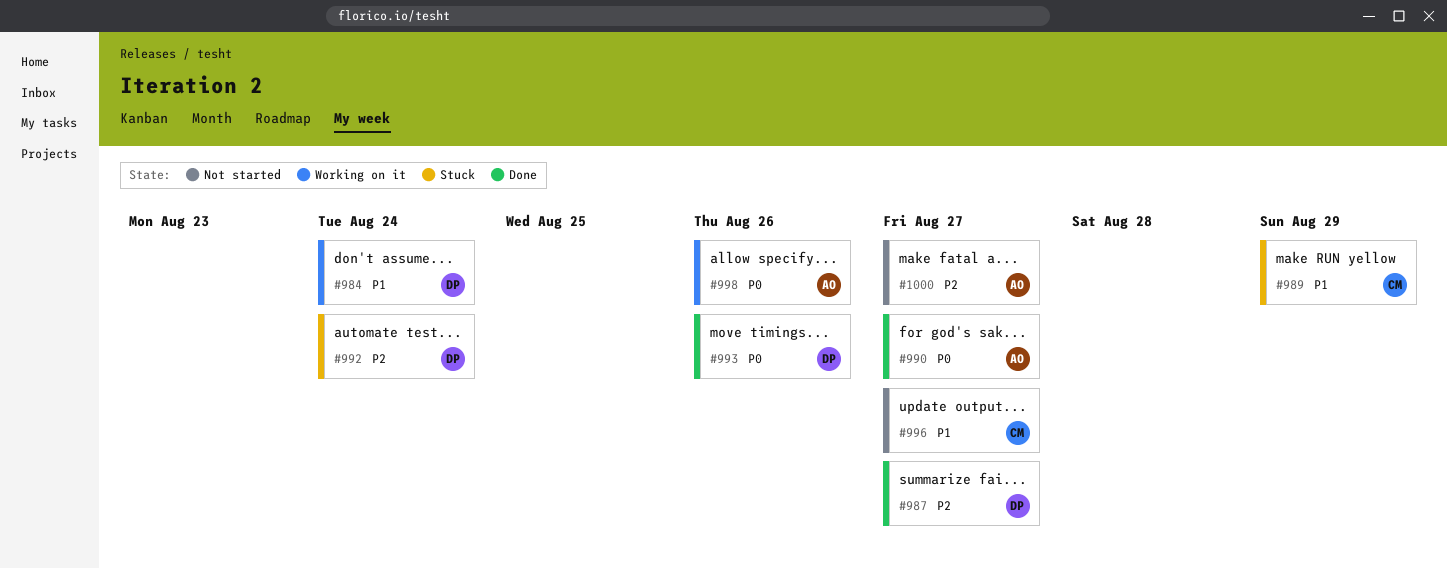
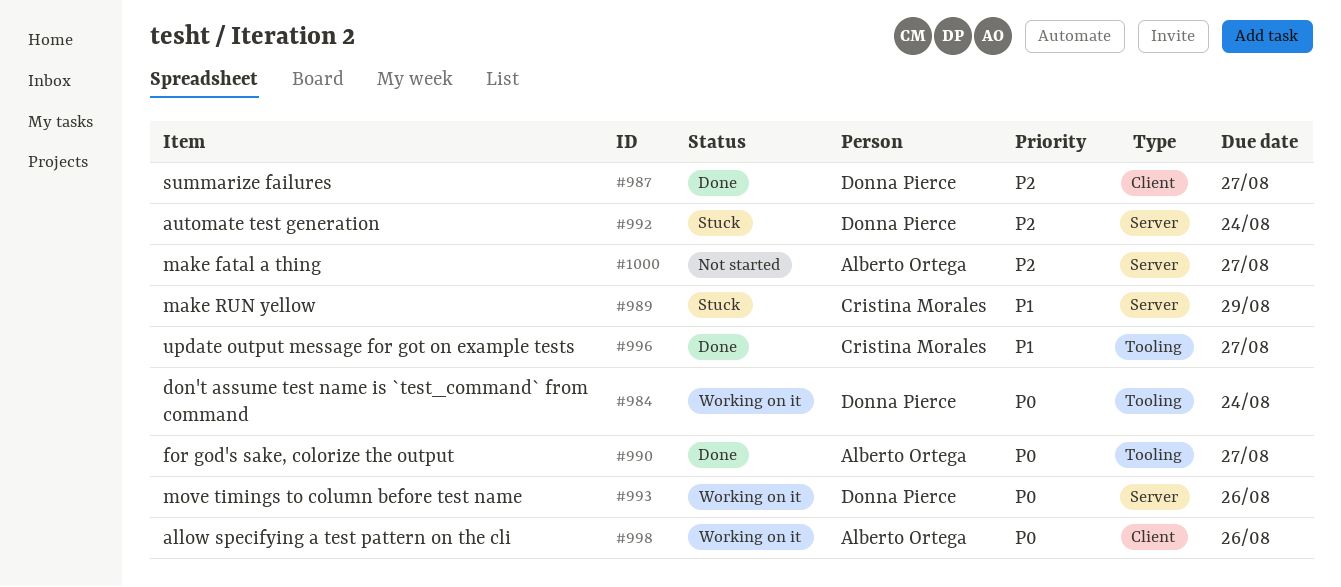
#984, priority: P1 -> P0
#993, status: Done -> Working on it
#996, status: Not started -> Done

